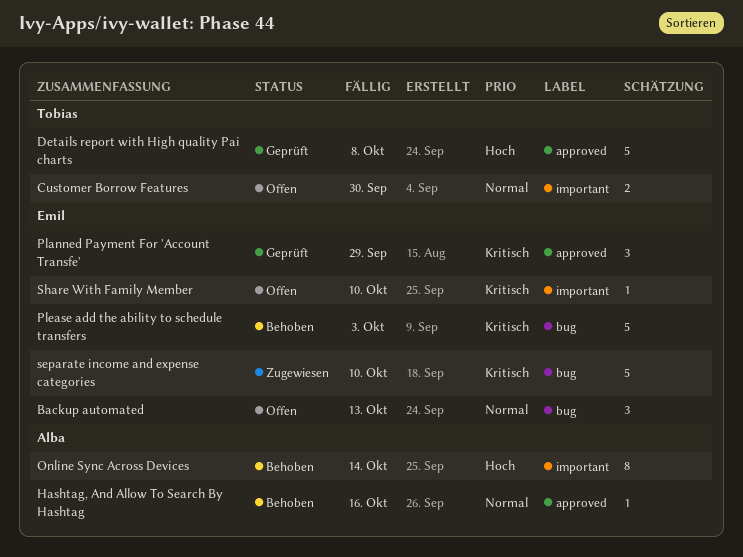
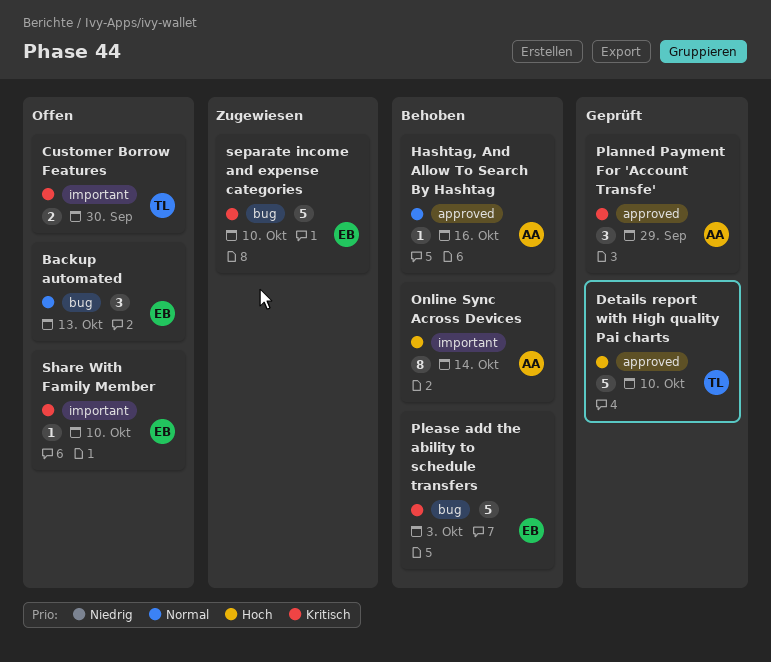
Customer Borrow Features, priority: Normal -> Kritisch
Details report with High quality Pai charts, due: Oct 8 -> Oct 10
Planned Payment For 'Account Transfe', owner: Emil -> Alba

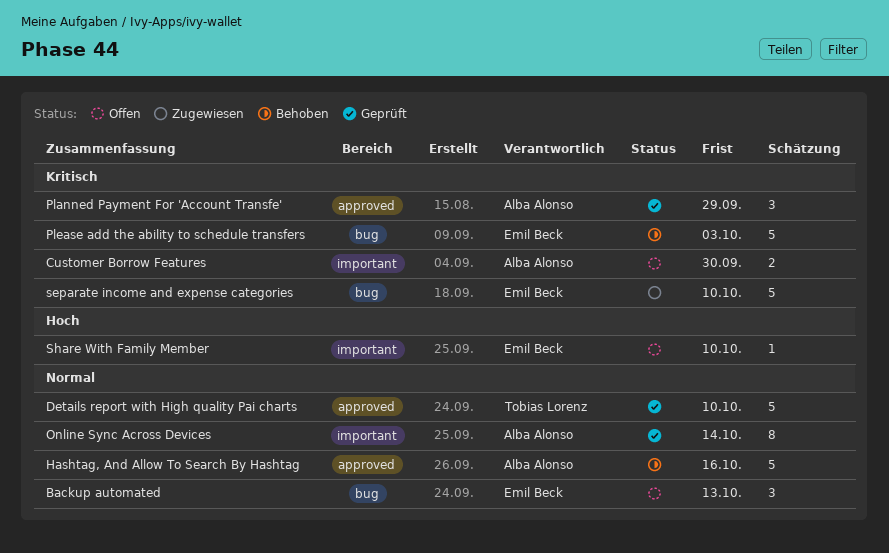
Customer Borrow Features, owner: Tobias Lorenz -> Alba Alonso
Details report with High quality Pai charts, priority: Hoch -> Normal
Hashtag, And Allow To Search By Hashtag, estimate: 1 -> 5
Online Sync Across Devices, status: Behoben -> Geprüft
Online Sync Across Devices, priority: Hoch -> Normal
Share With Family Member, priority: Kritisch -> Hoch

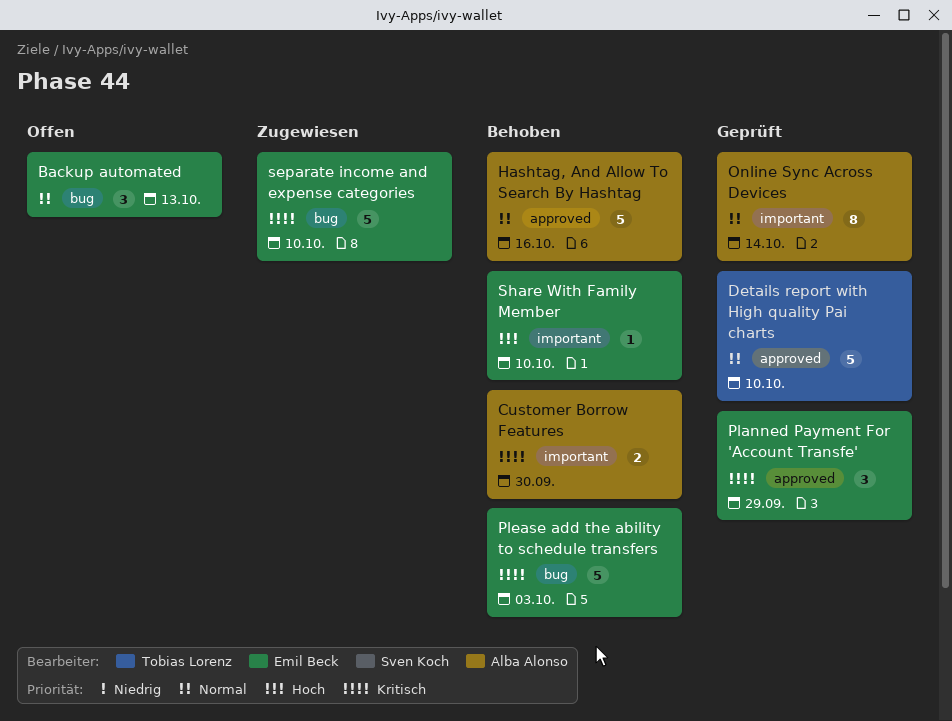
Customer Borrow Features, status: Offen -> Behoben
Planned Payment For 'Account Transfe', owner: Alba Alonso -> Emil Beck
Share With Family Member, status: Offen -> Behoben

